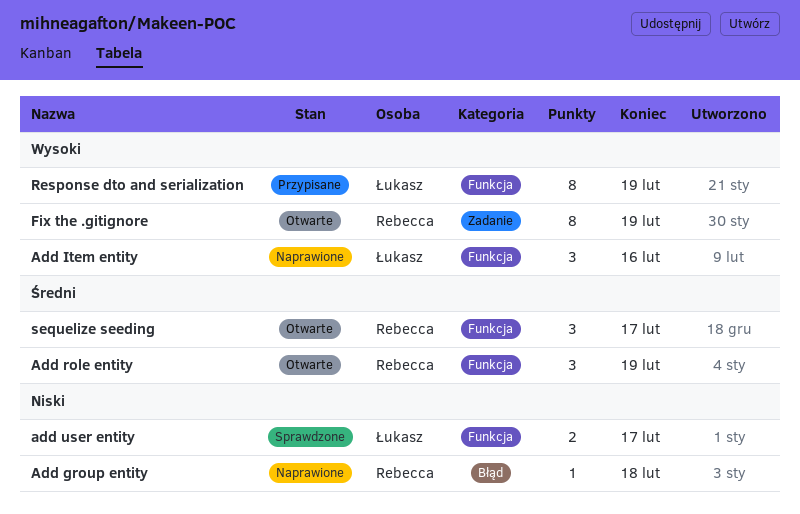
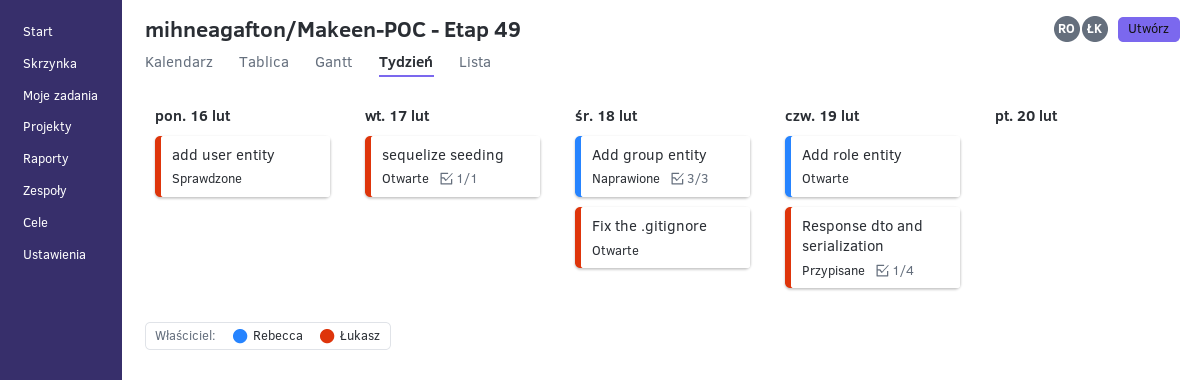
Add Item entity: present -> none
add user entity, due: Feb 17 -> Feb 16
Fix the .gitignore, owner: Rebecca -> Łukasz
Fix the .gitignore, due: Feb 19 -> Feb 18
sequelize seeding, owner: Rebecca -> Łukasz

